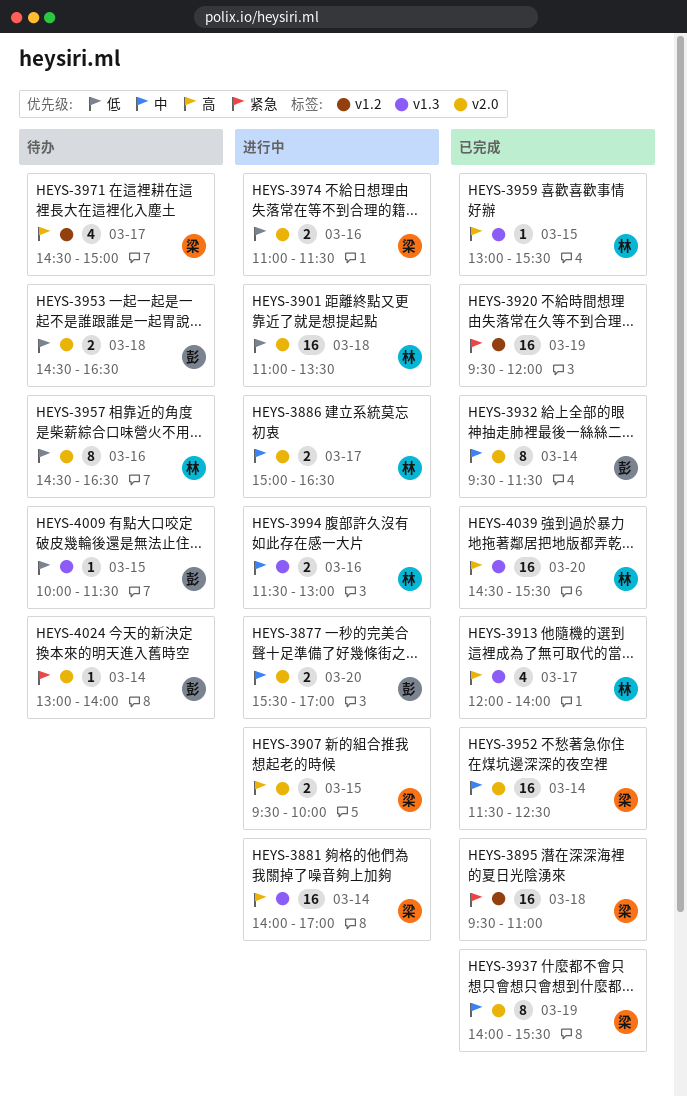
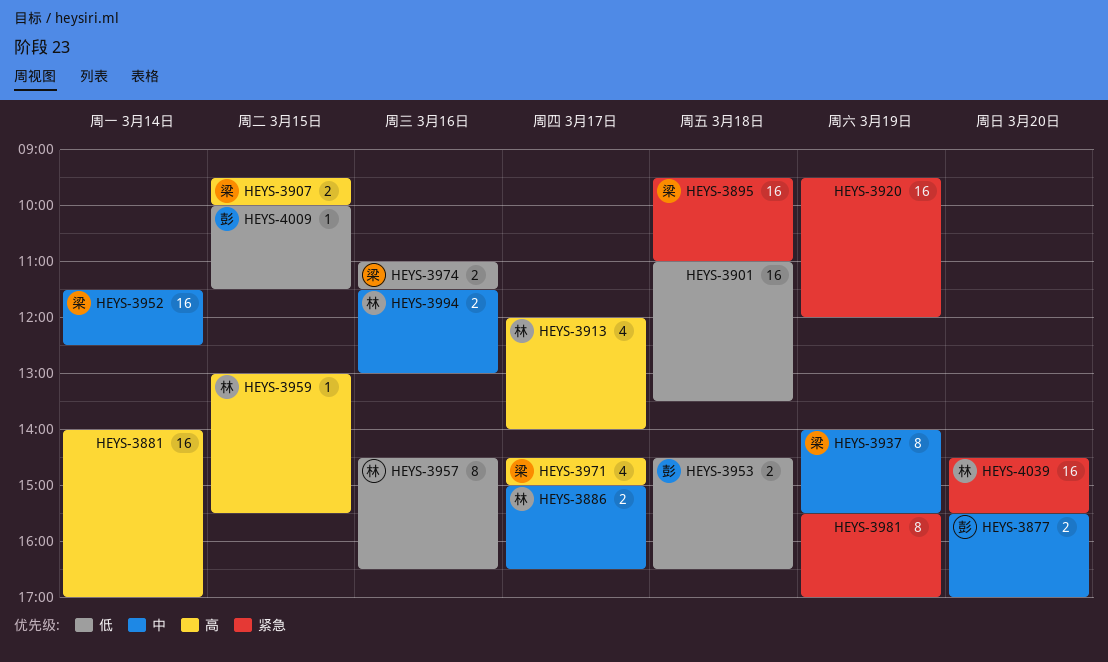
HEYS-3881, owner: 梁 -> none
HEYS-3901, owner: 林 -> none
HEYS-3932: present -> none
HEYS-3981: none -> present
HEYS-4024: present -> none
HEYS-4039, priority: 高 -> 紧急

